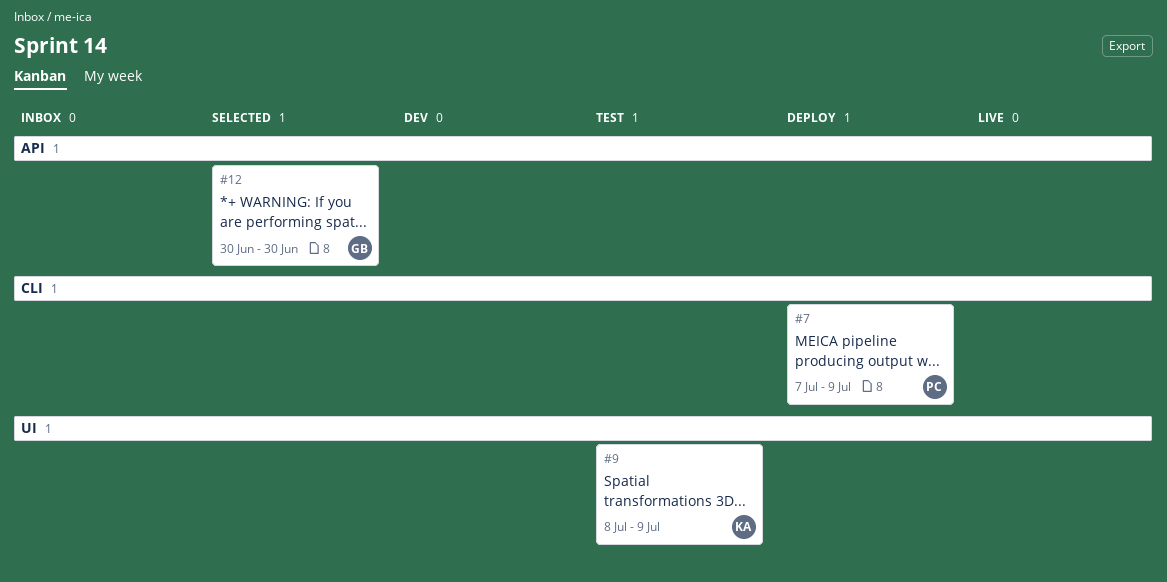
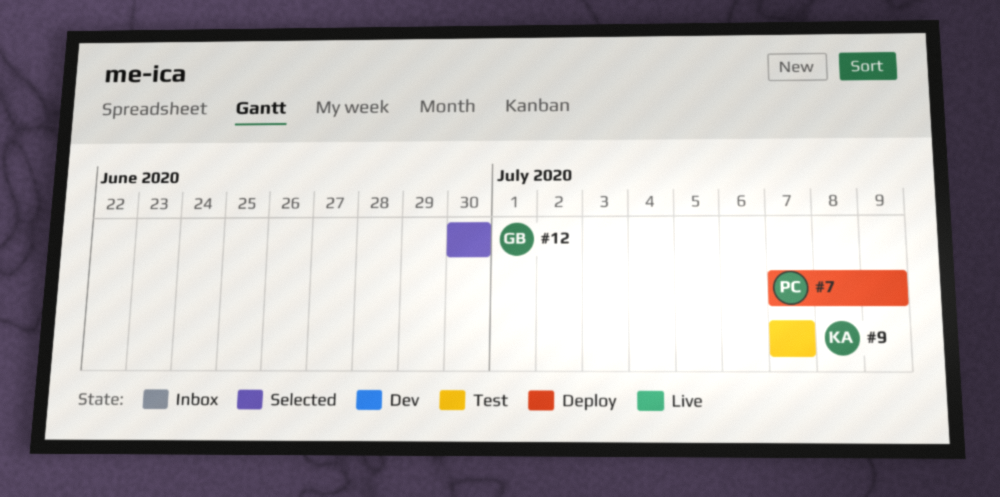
#9, start: Jul 8 -> Jul 7
#9, due: Jul 9 -> Jul 7

